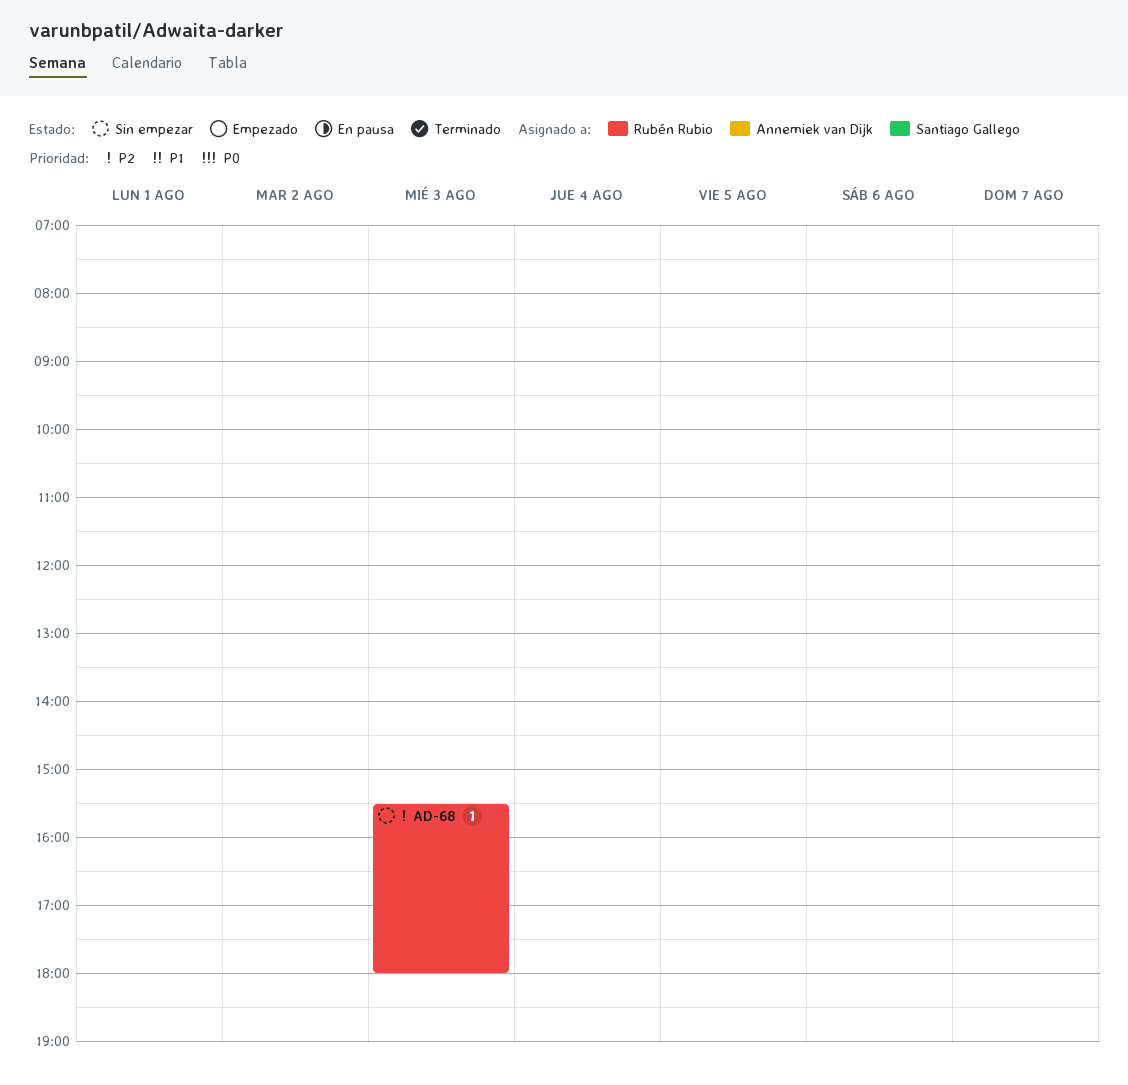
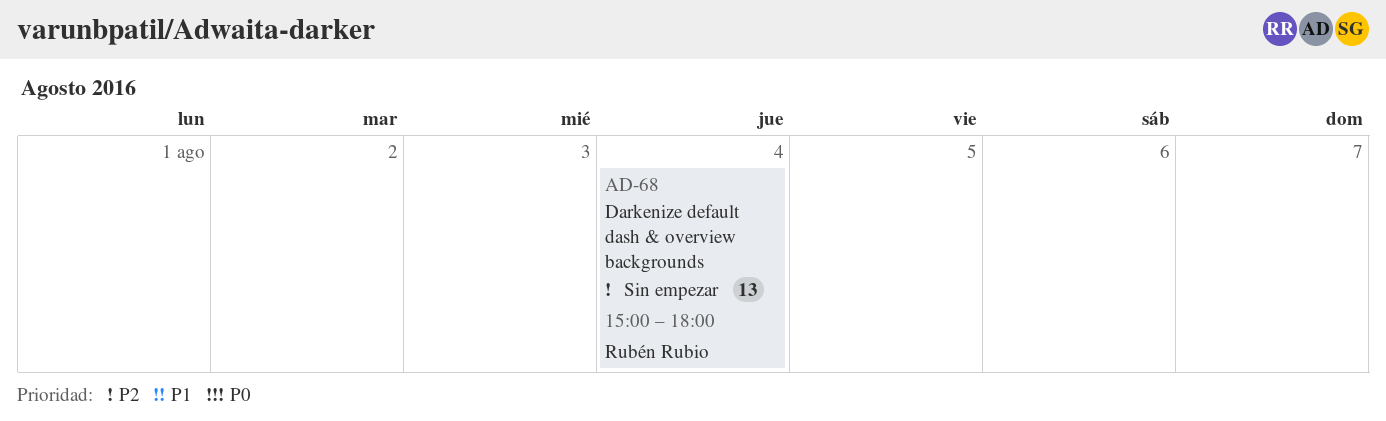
AD-68, estimate: 1 -> 13
AD-68, day: Aug 3 -> Aug 4
AD-68, begins: 15:30 -> 15:00

